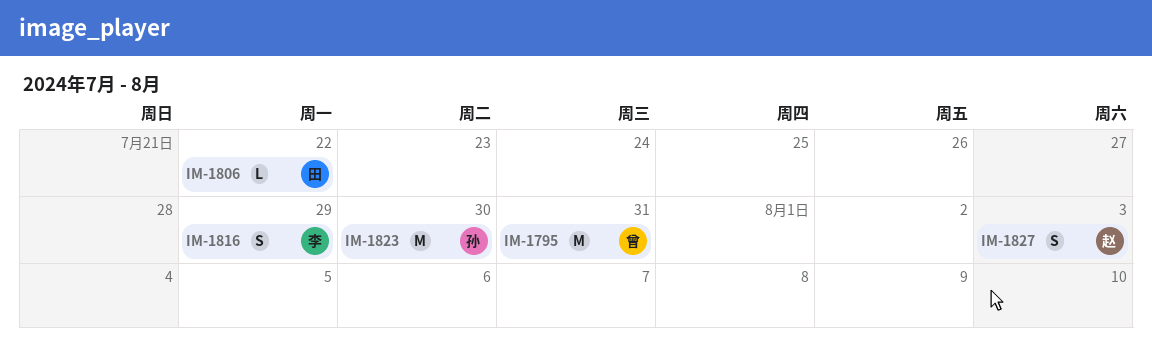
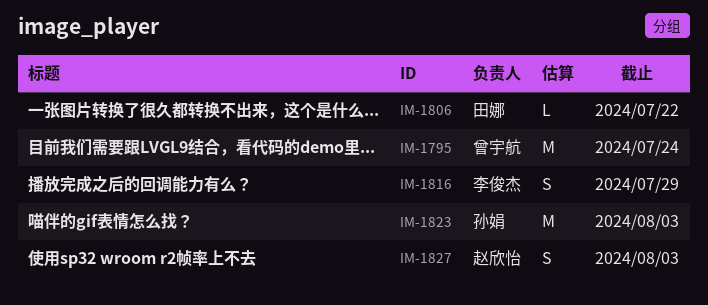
IM-1795, due: Jul 31 -> Jul 24
IM-1823, due: Jul 30 -> Aug 3

